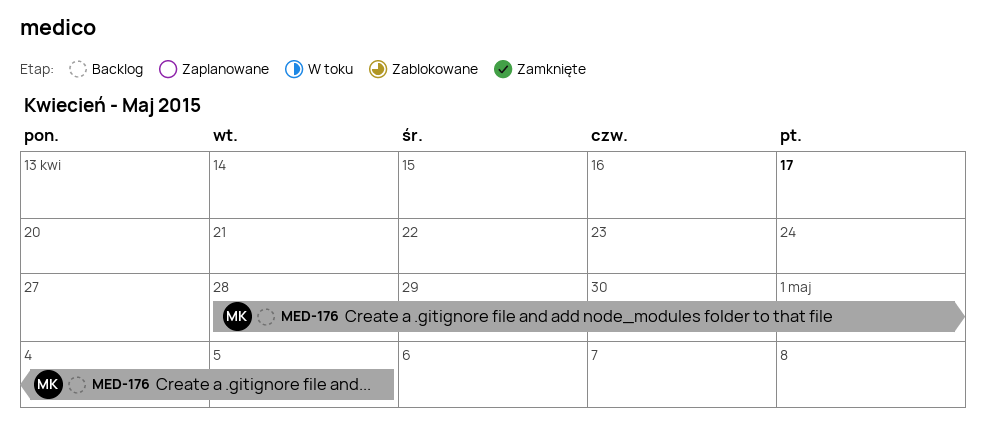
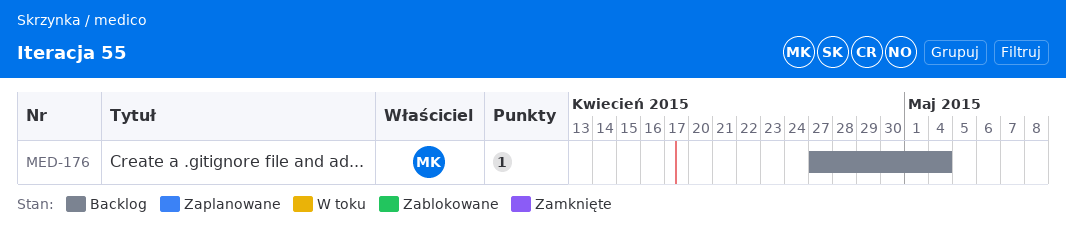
MED-176, start: Apr 28 -> Apr 27
MED-176, due: May 5 -> May 4

